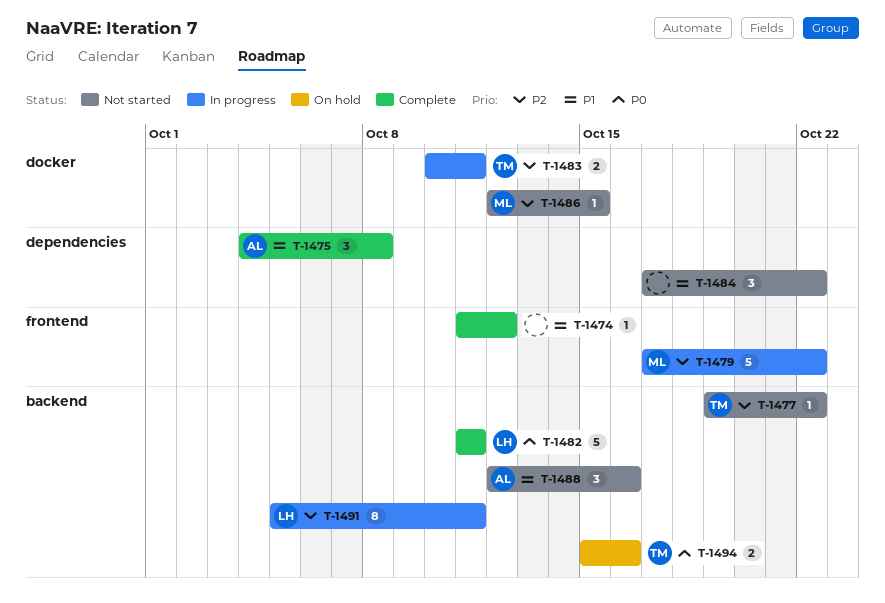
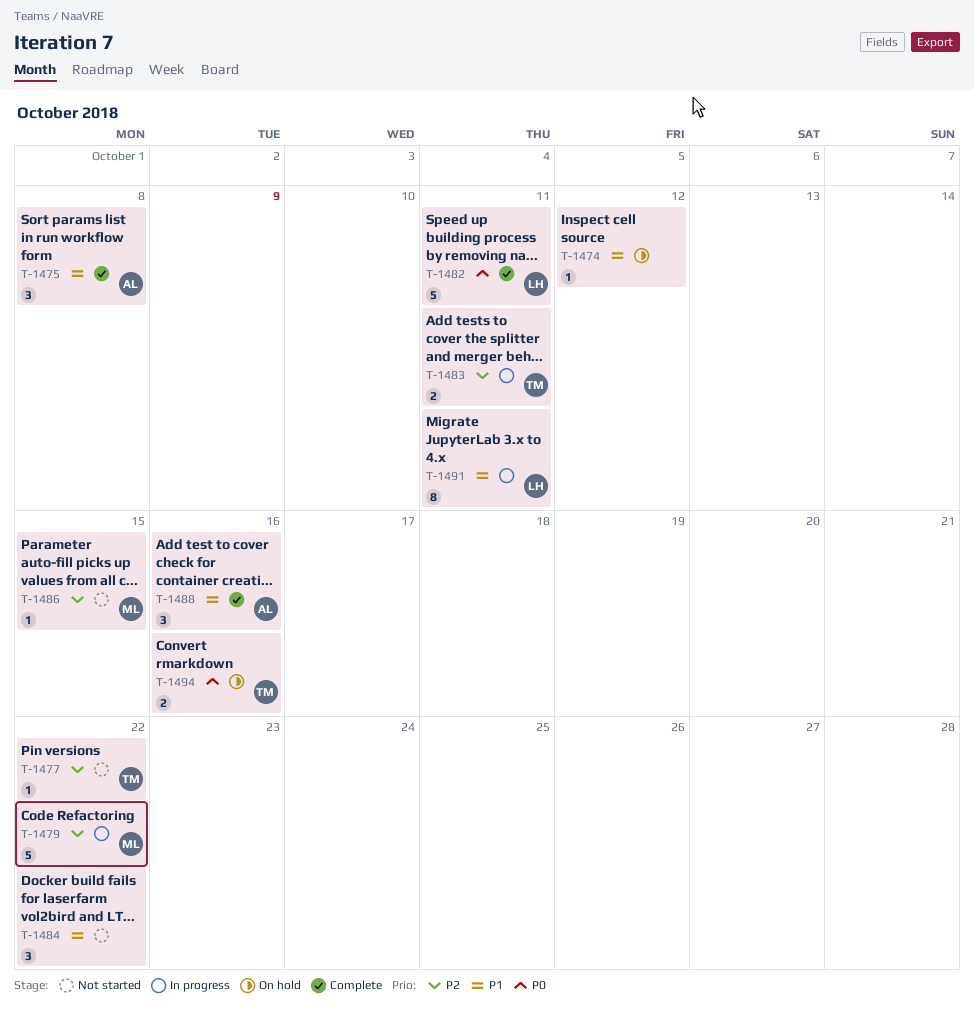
T-1474, status: Complete -> On hold
T-1488, status: Not started -> Complete
T-1491, priority: P2 -> P1

